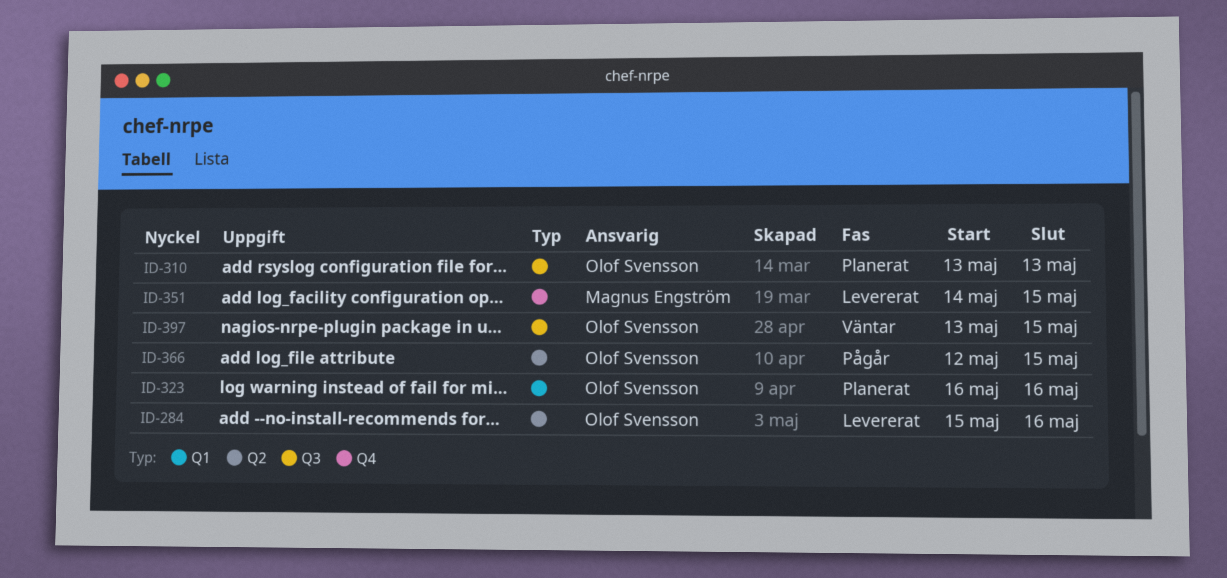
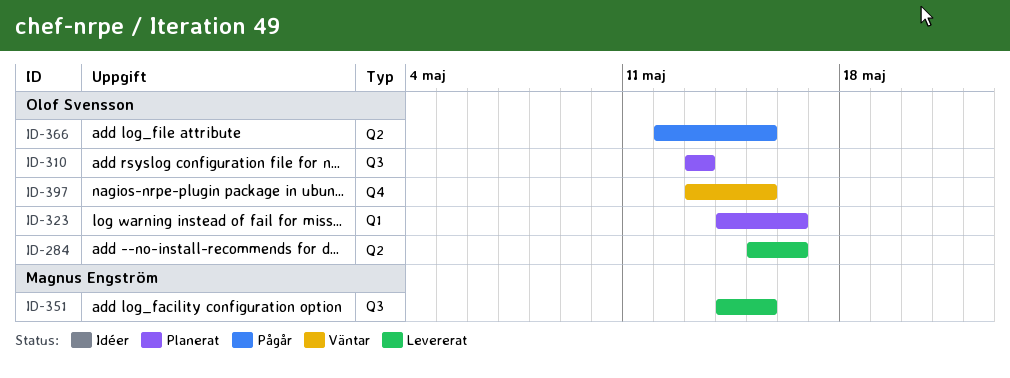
ID-323, start: May 16 -> May 14
ID-351, label: Q4 -> Q3
ID-397, label: Q3 -> Q4

